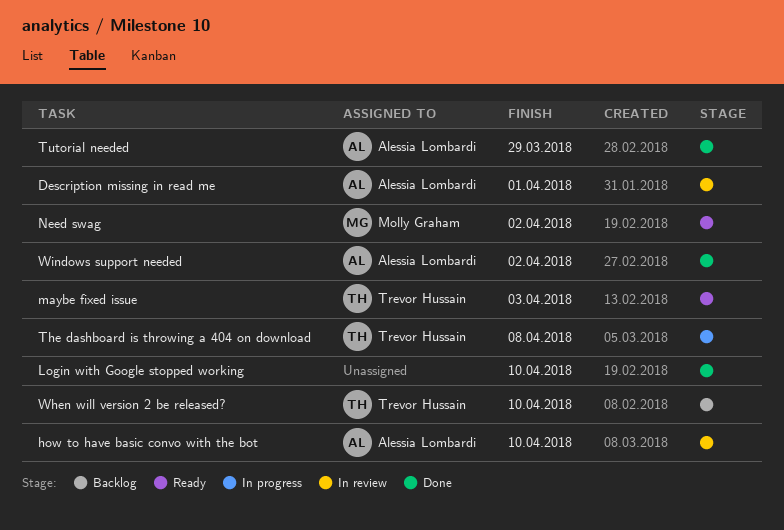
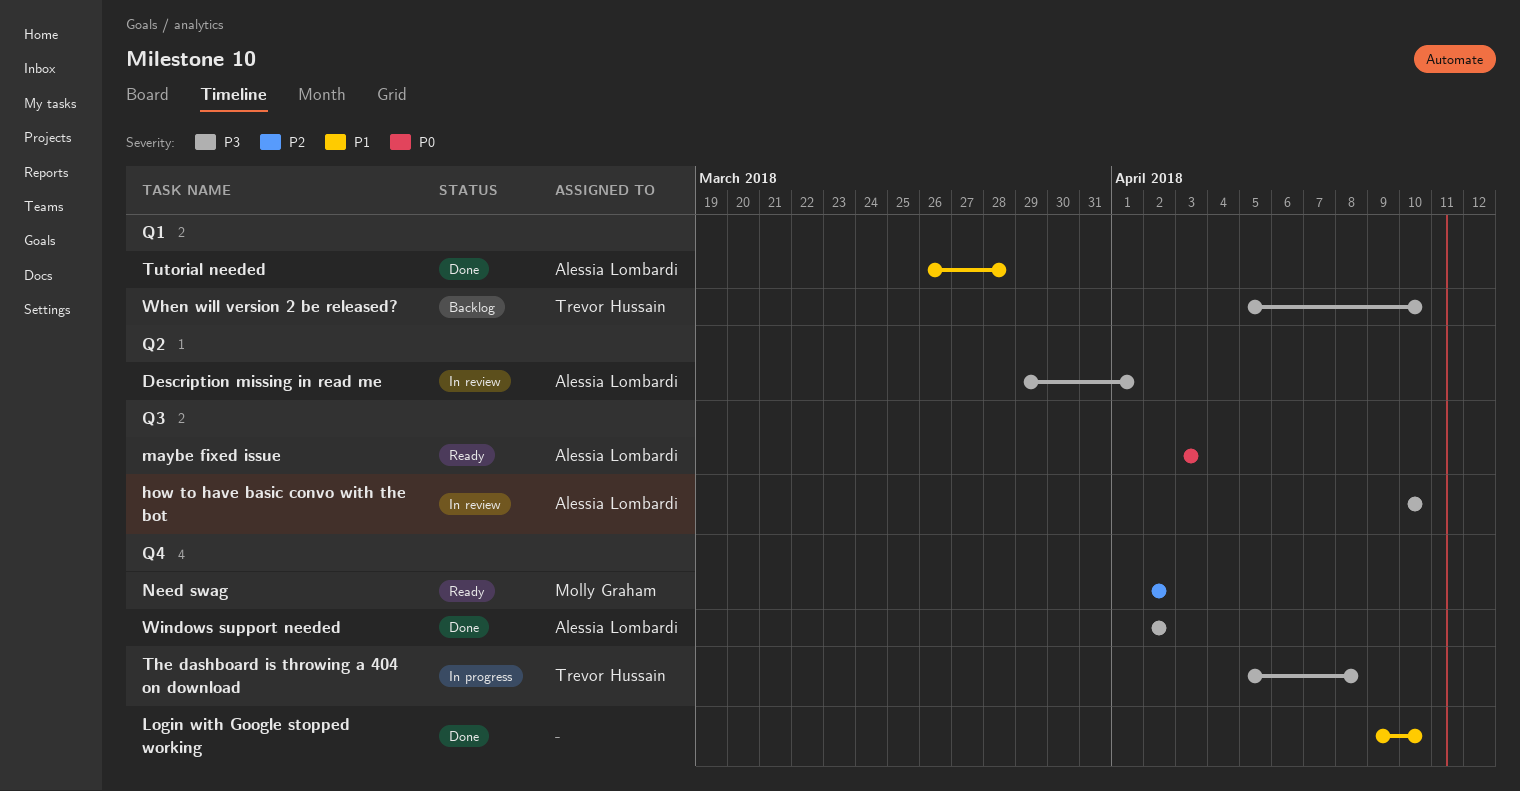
maybe fixed issue, owner: Trevor Hussain -> Alessia Lombardi
Tutorial needed, due: Mar 29 -> Mar 28

